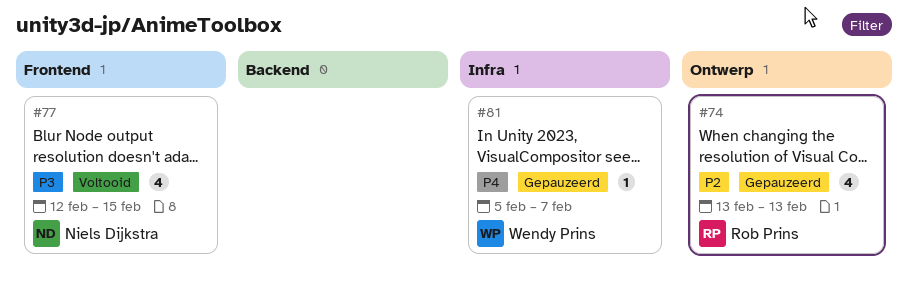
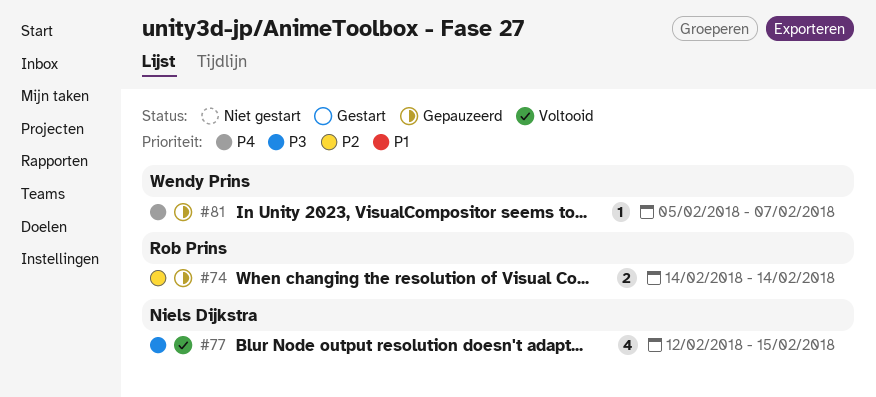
#74, estimate: 4 -> 2
#74, start: Feb 13 -> Feb 14
#74, due: Feb 13 -> Feb 14

